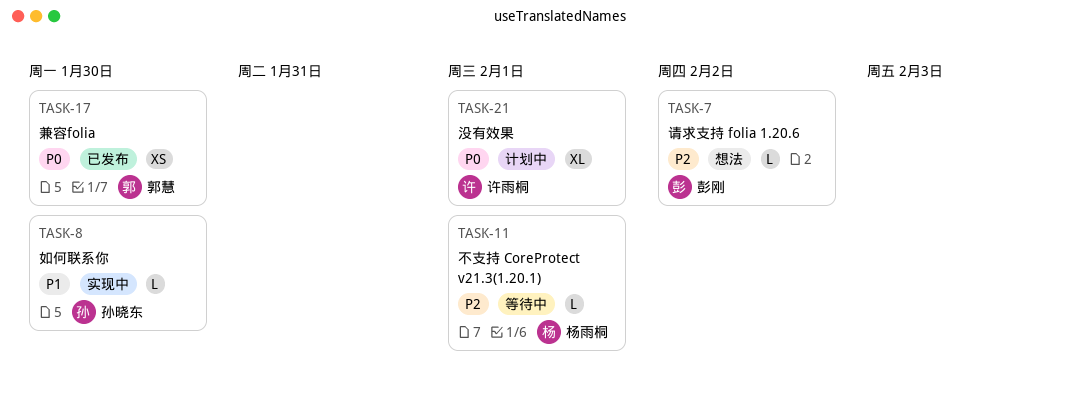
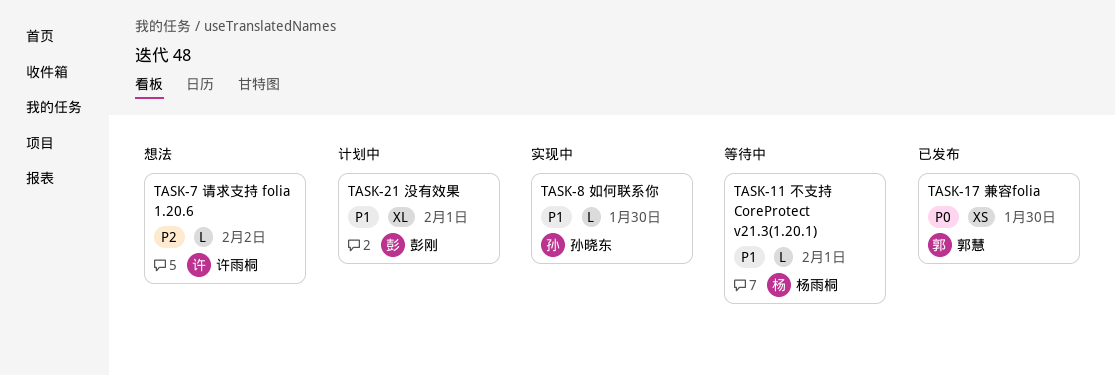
TASK-7, owner: 彭刚 -> 许雨桐
TASK-11, priority: P2 -> P1
TASK-21, owner: 许雨桐 -> 彭刚
TASK-21, priority: P0 -> P1

